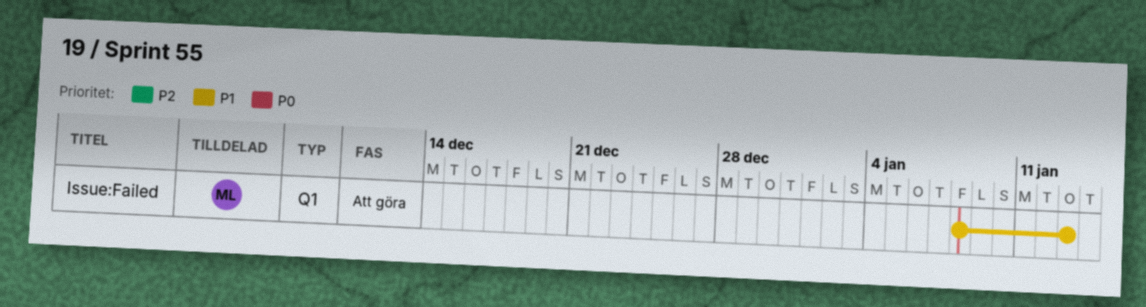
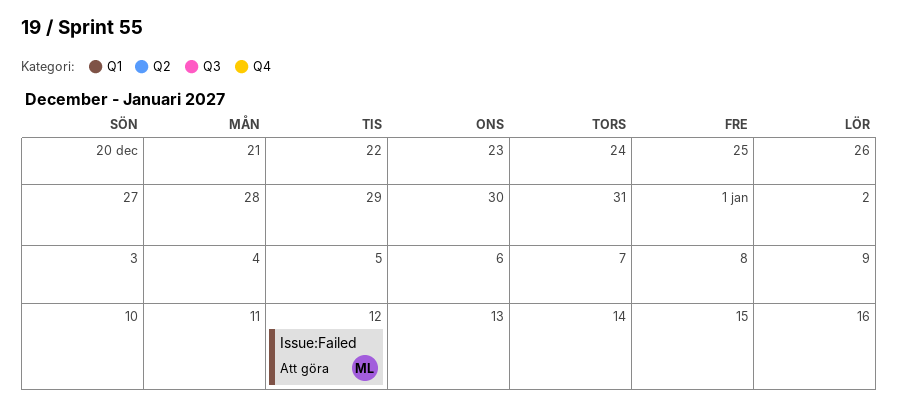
Issue:Failed, due: Jan 13 -> Jan 12

